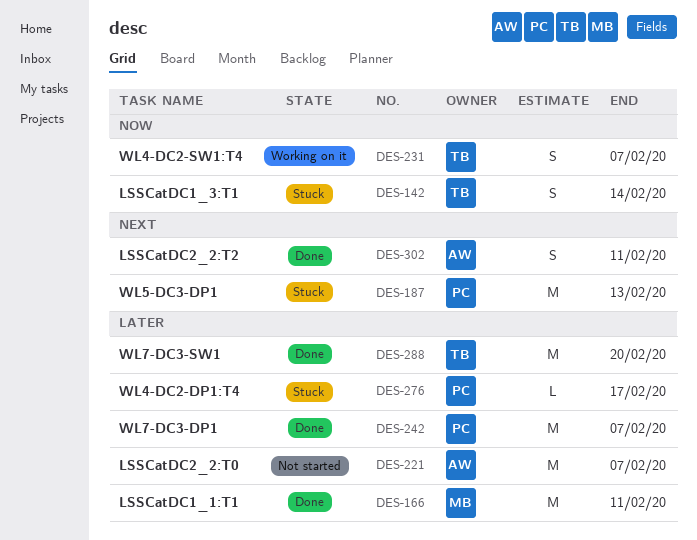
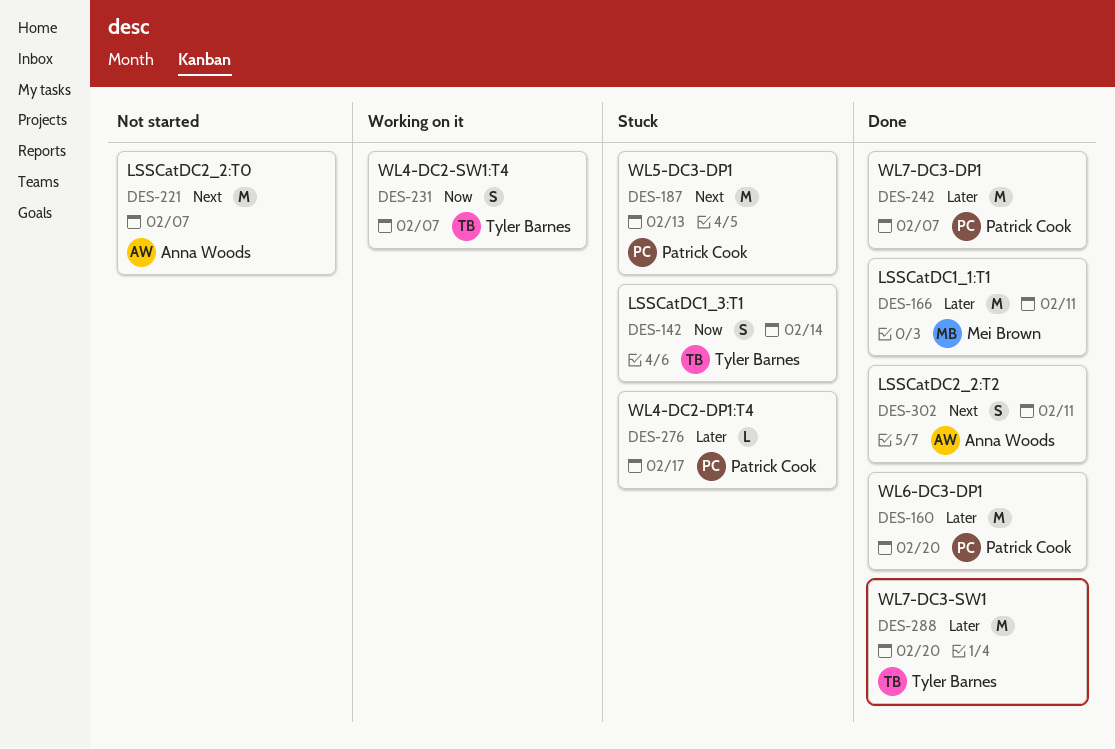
DES-160: none -> present
DES-221, priority: Later -> Next

